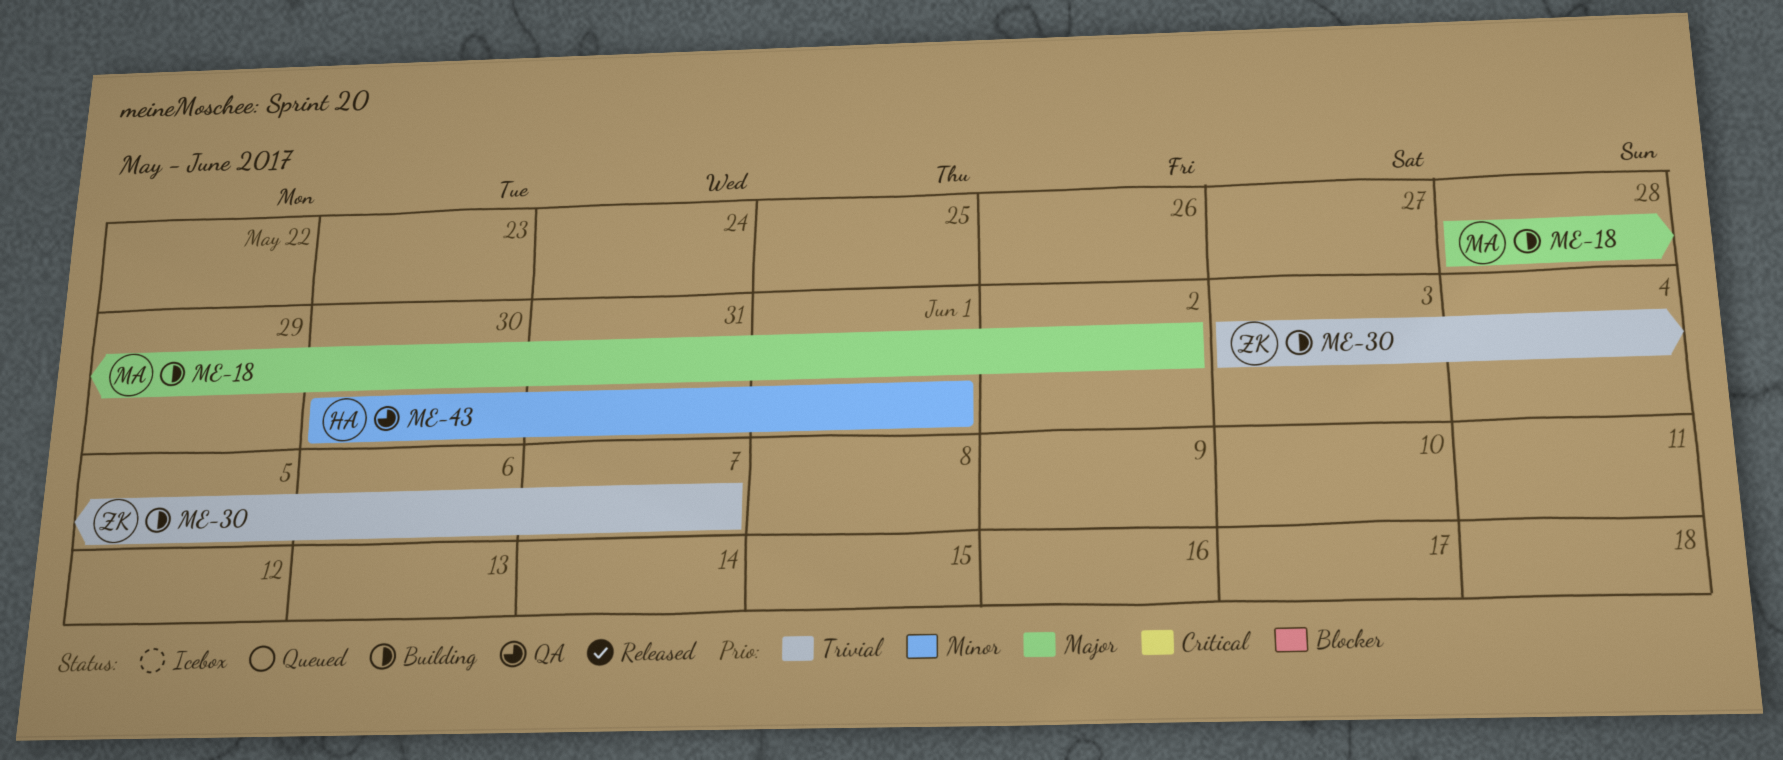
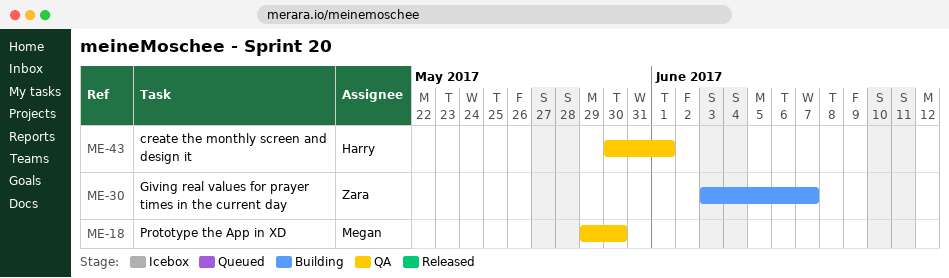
ME-18, status: Building -> QA
ME-18, start: May 28 -> May 29
ME-18, due: Jun 2 -> May 30

